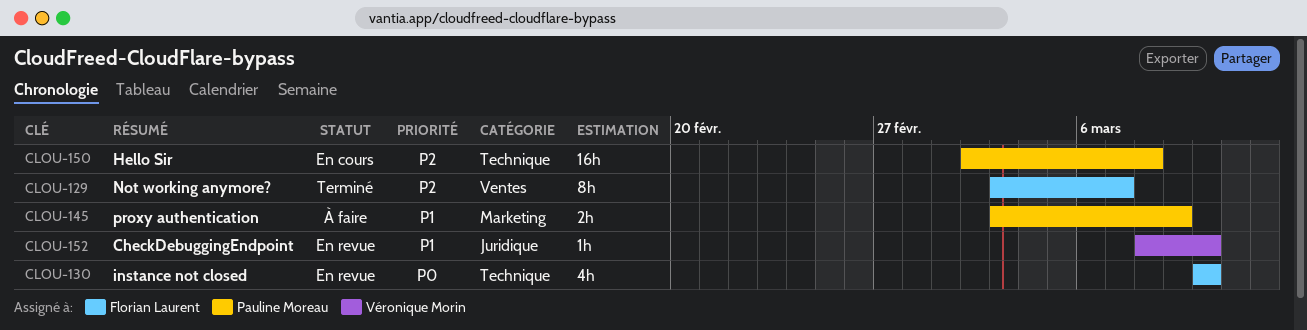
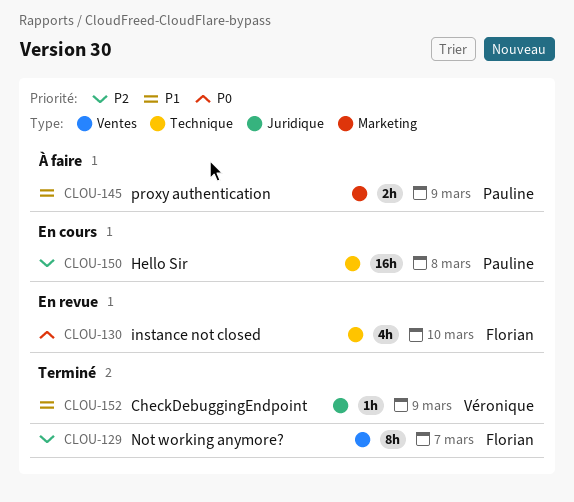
CLOU-152, status: En revue -> Terminé
CLOU-152, due: Mar 10 -> Mar 9

